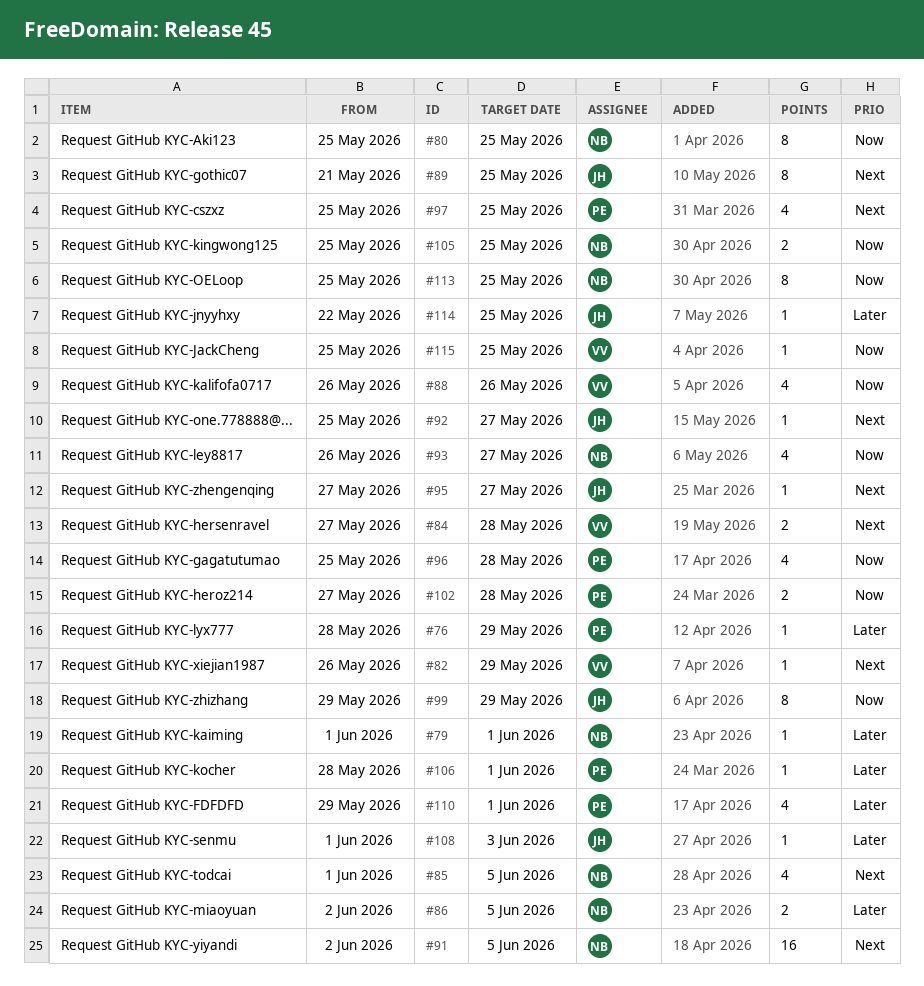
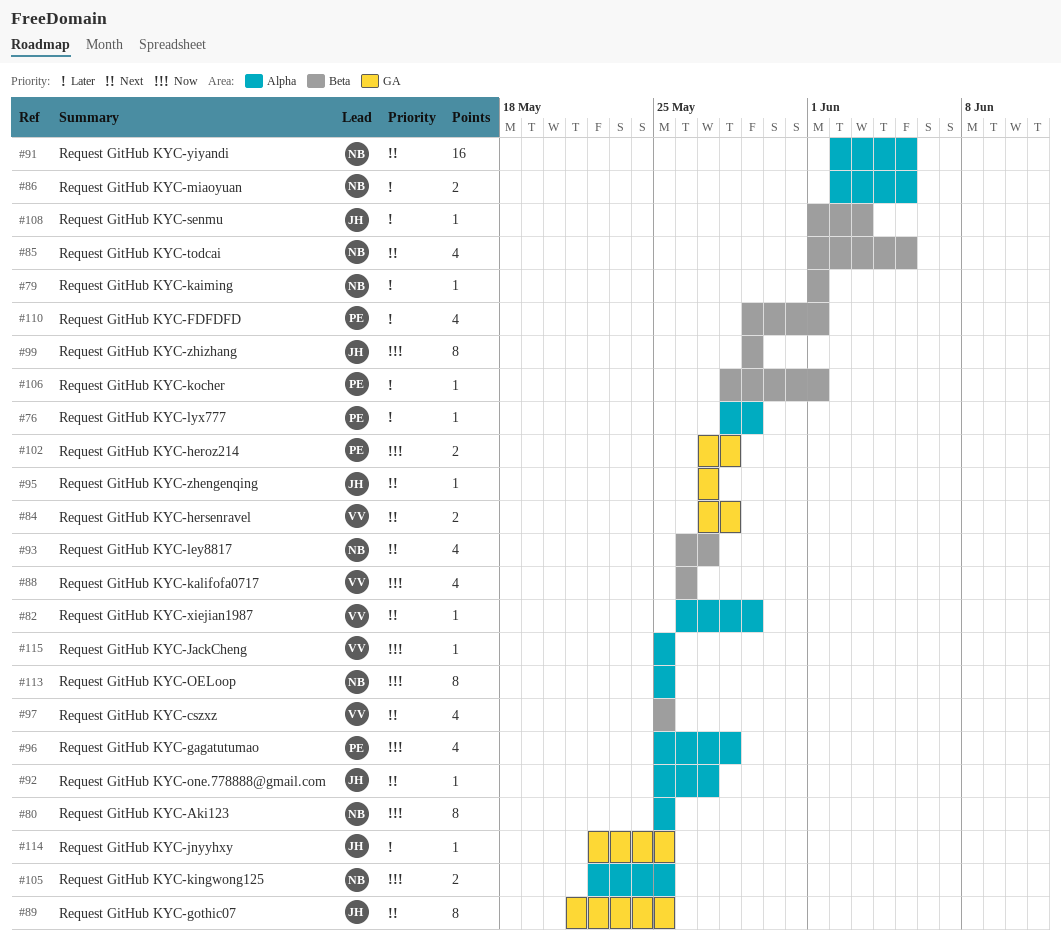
#93, priority: Now -> Next
#97, owner: PE -> VV
#105, start: May 25 -> May 22

